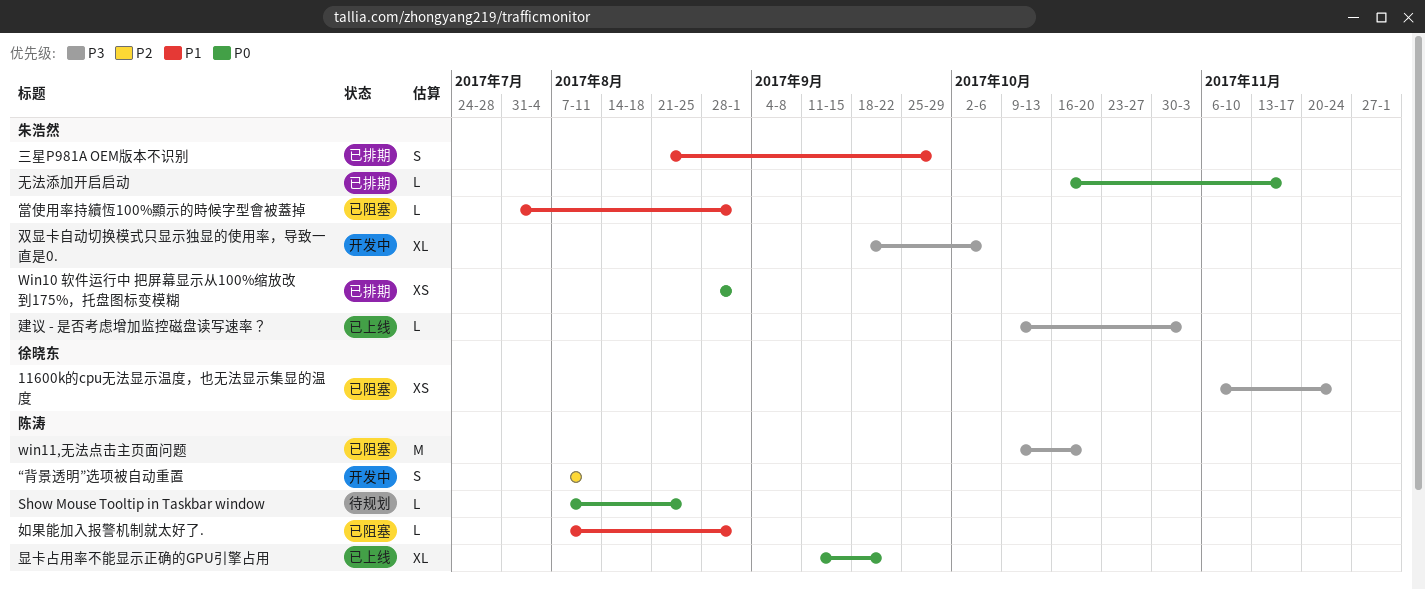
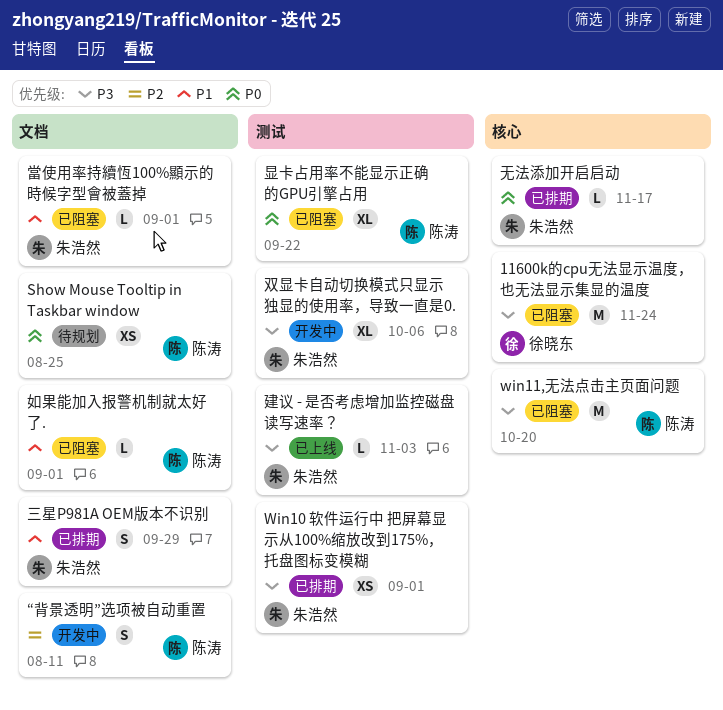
11600k的cpu无法显示温度，也无法显示集显的温度, estimate: XS -> M
Show Mouse Tooltip in Taskbar window, estimate: L -> XS
Win10 软件运行中 把屏幕显示从100%缩放改到175%，托盘图标变模糊, priority: P0 -> P3
显卡占用率不能显示正确的GPU引擎占用, status: 已上线 -> 已阻塞

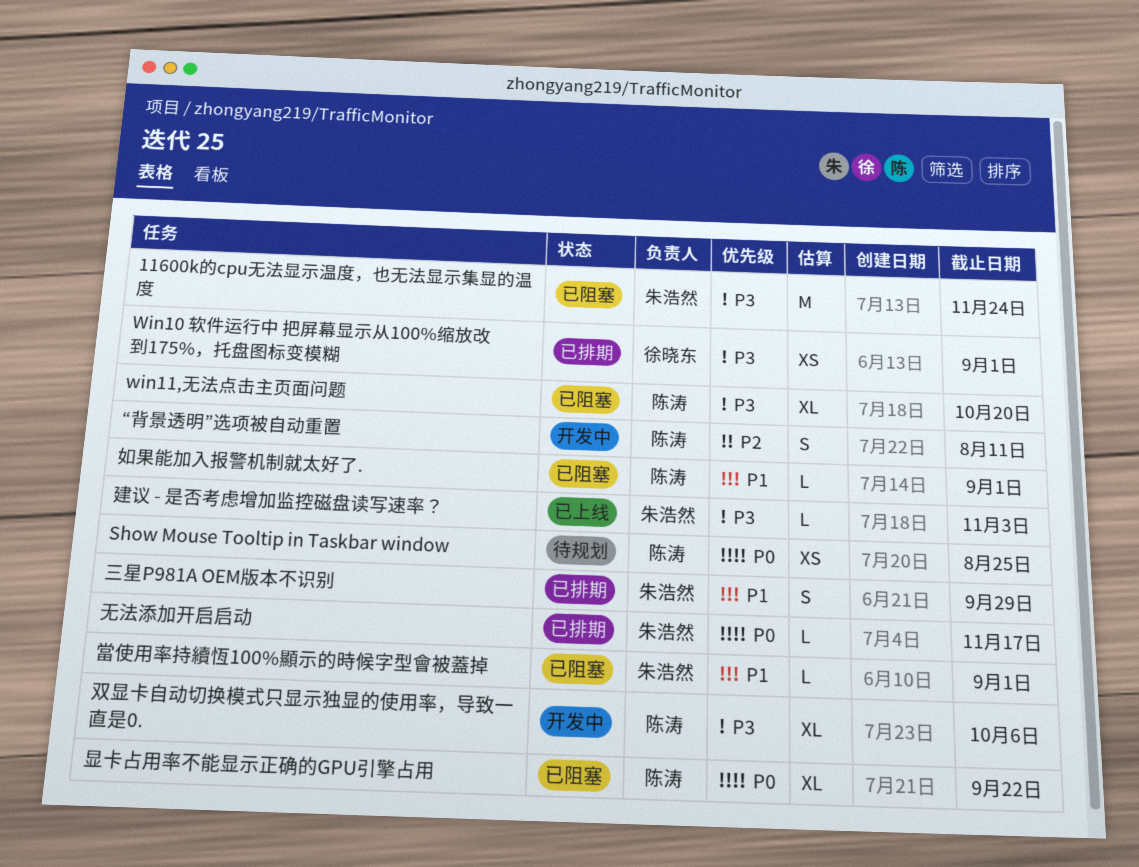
11600k的cpu无法显示温度，也无法显示集显的温度, owner: 徐晓东 -> 朱浩然
Win10 软件运行中 把屏幕显示从100%缩放改到175%，托盘图标变模糊, owner: 朱浩然 -> 徐晓东
win11,无法点击主页面问题, estimate: M -> XL
双显卡自动切换模式只显示独显的使用率，导致一直是0., owner: 朱浩然 -> 陈涛

